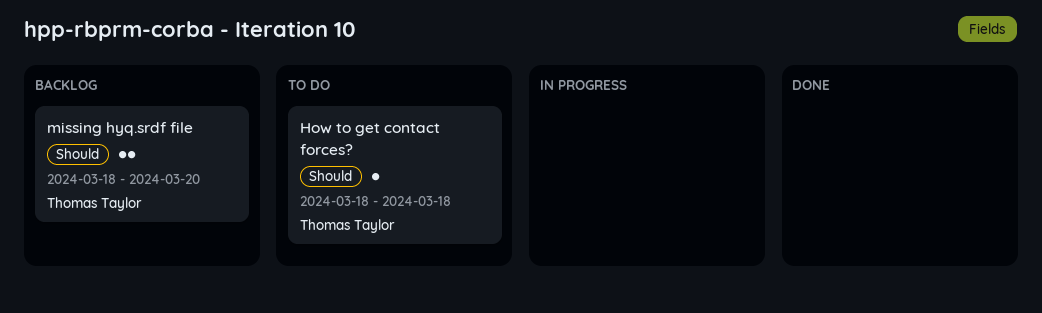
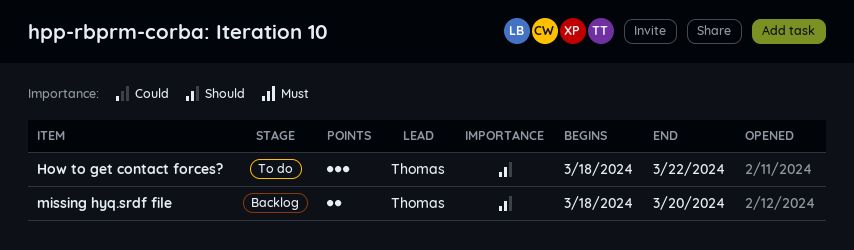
How to get contact forces?, estimate: 1 -> 3
How to get contact forces?, due: Mar 18 -> Mar 22

